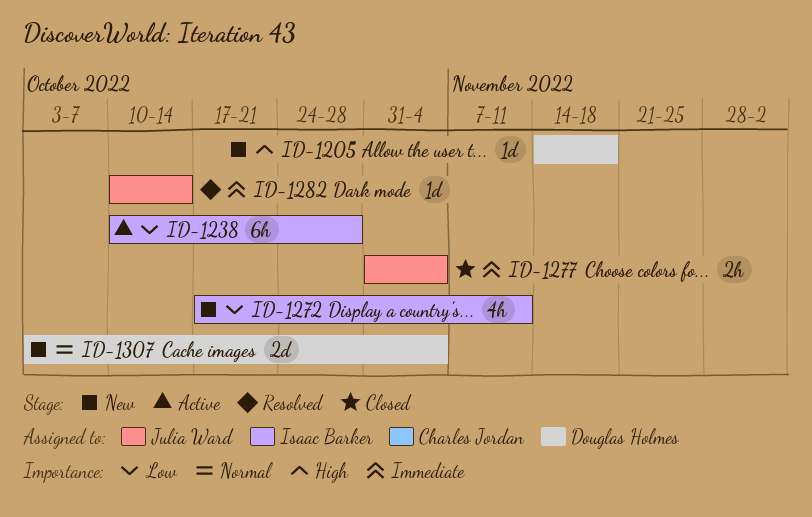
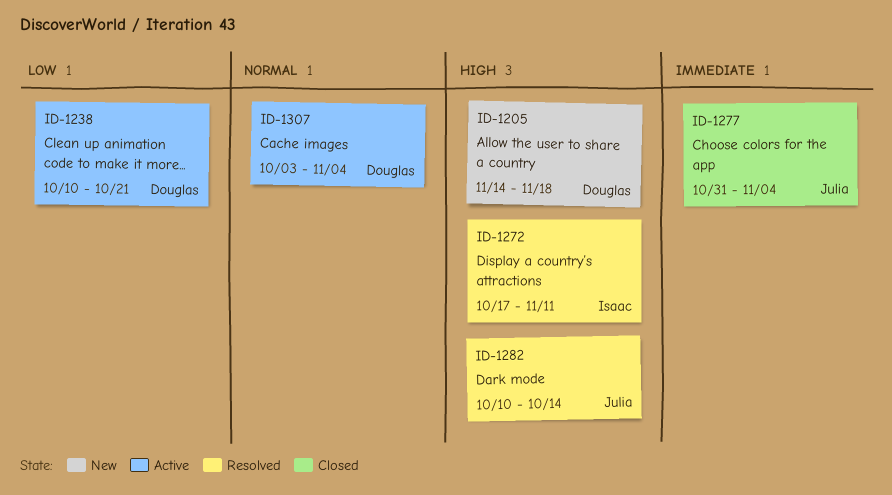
ID-1238, owner: Isaac Barker -> Douglas Holmes
ID-1238, due: Oct 28 -> Oct 21
ID-1272, status: New -> Resolved
ID-1272, priority: Low -> High
ID-1282, priority: Immediate -> High
ID-1307, status: New -> Active

